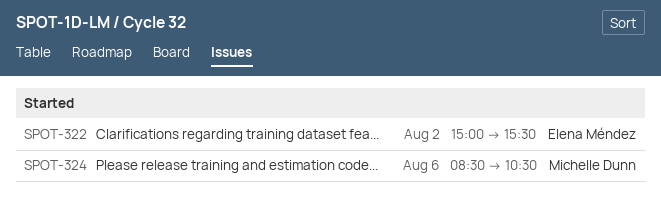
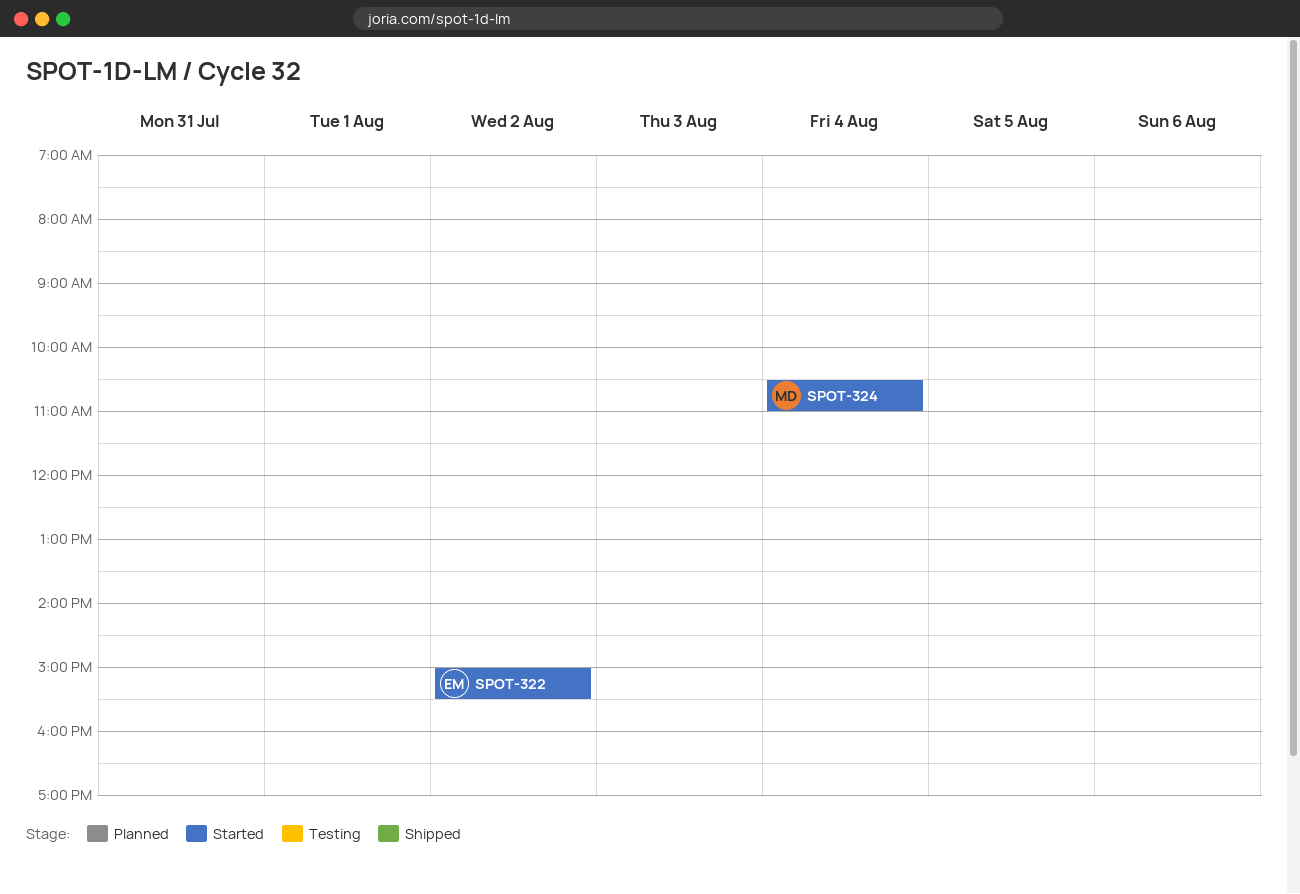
SPOT-324, day: Aug 6 -> Aug 4
SPOT-324, begins: 08:30 -> 10:30
SPOT-324, ends: 10:30 -> 11:00

